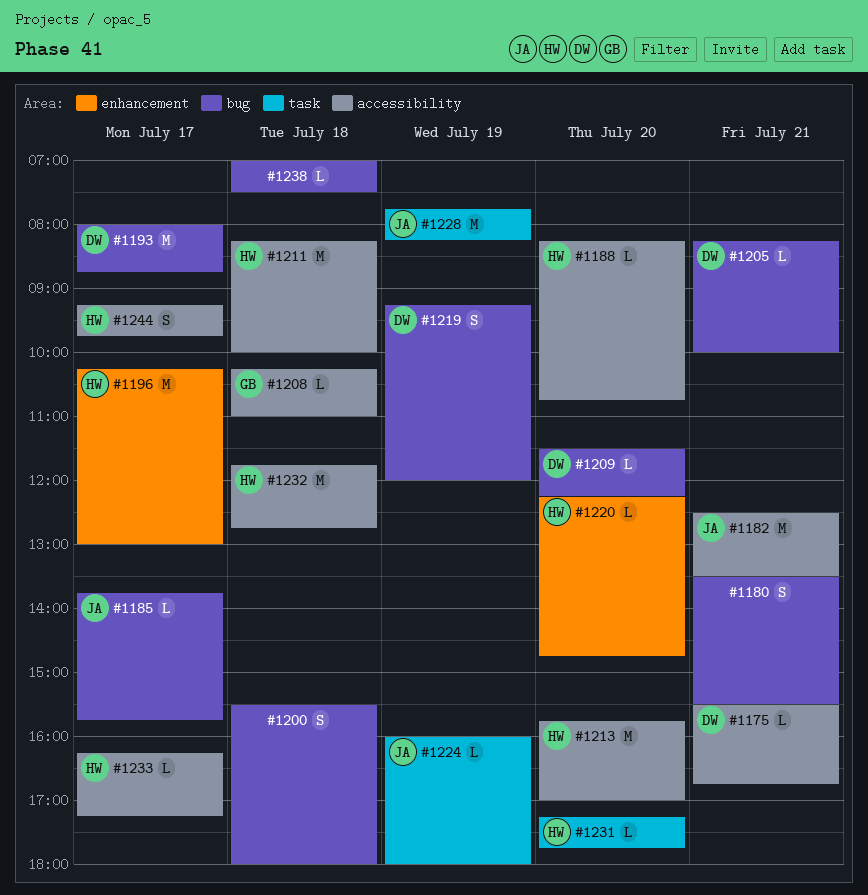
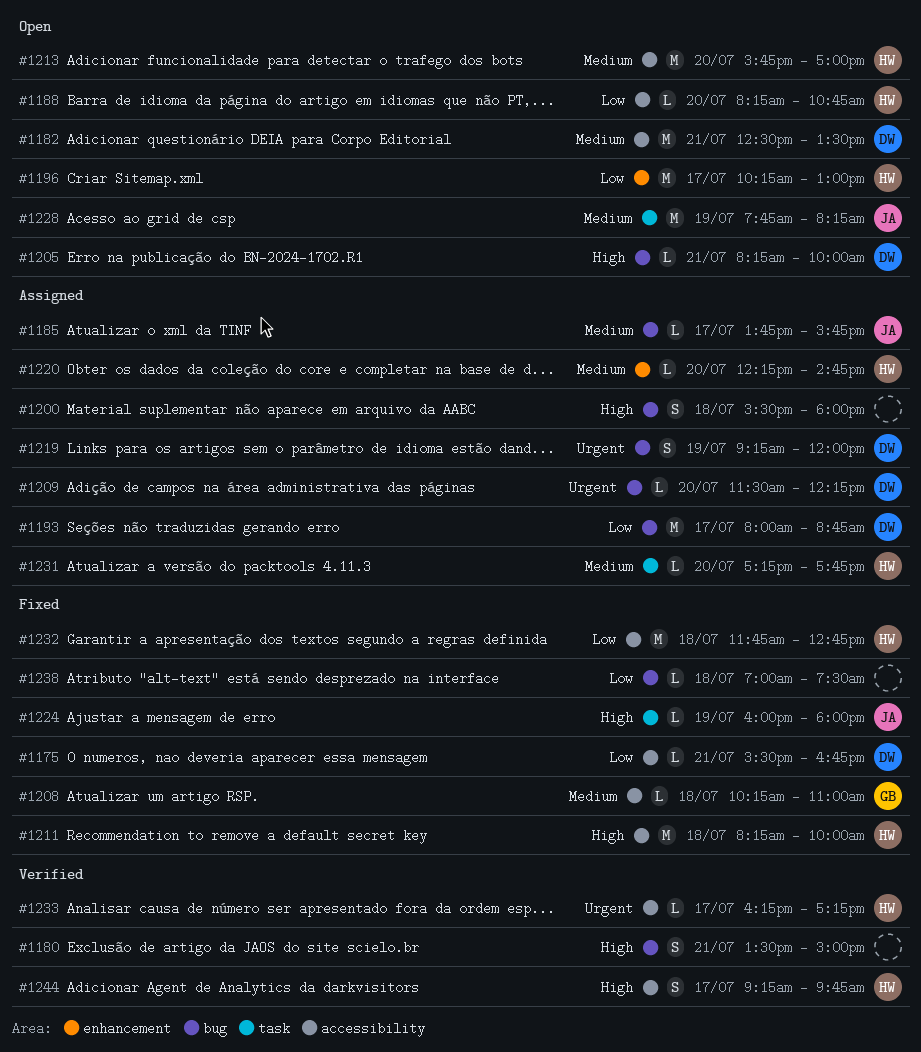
#1180, ends: 15:30 -> 15:00
#1182, owner: JA -> DW

